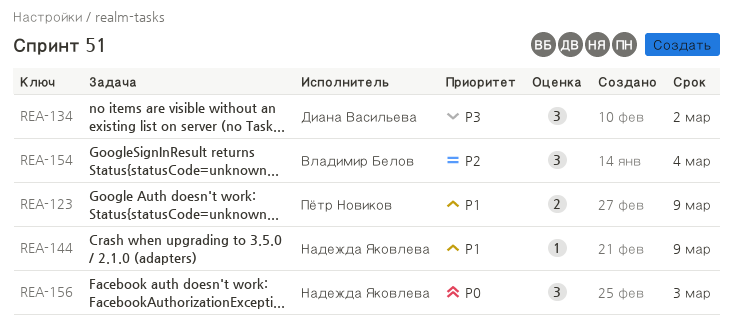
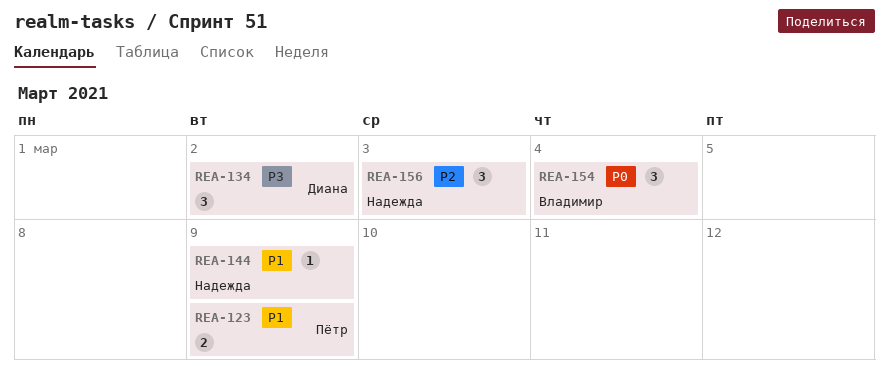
REA-154, priority: P2 -> P0
REA-156, priority: P0 -> P2

